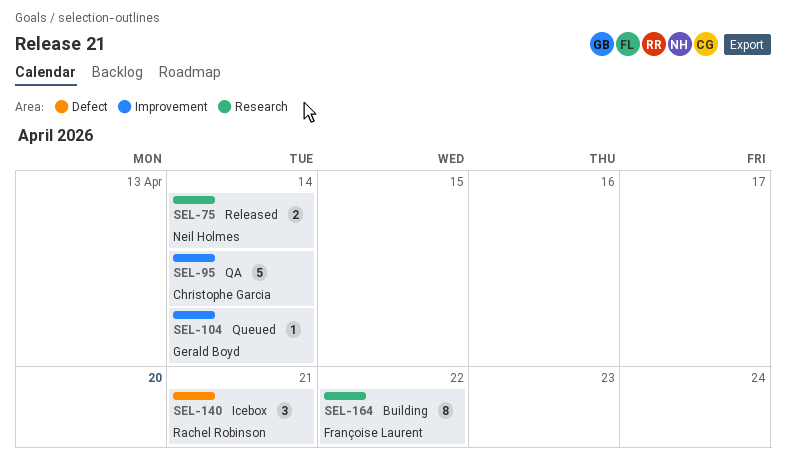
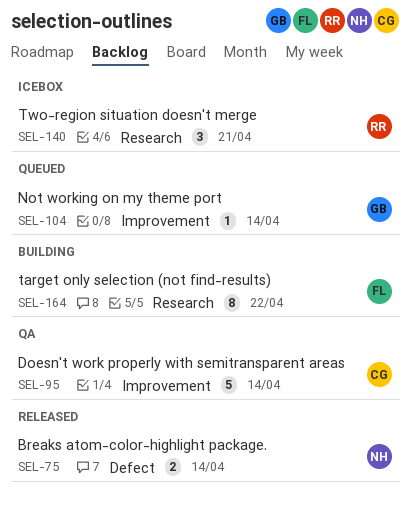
SEL-75, label: Research -> Defect
SEL-140, label: Defect -> Research

